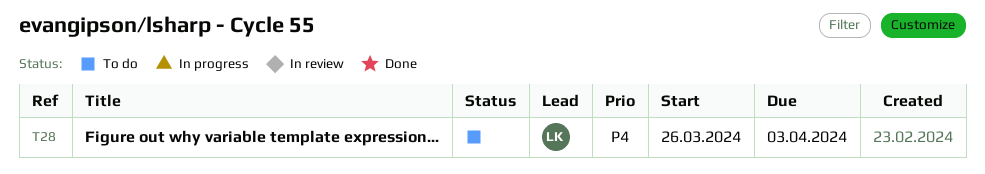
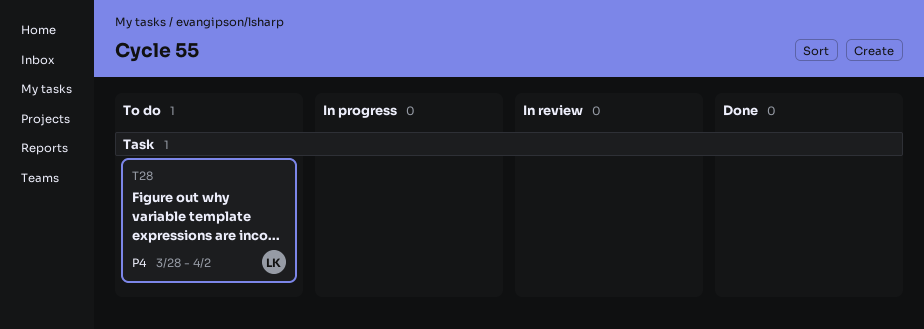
T28, start: Mar 26 -> Mar 28
T28, due: Apr 3 -> Apr 2

